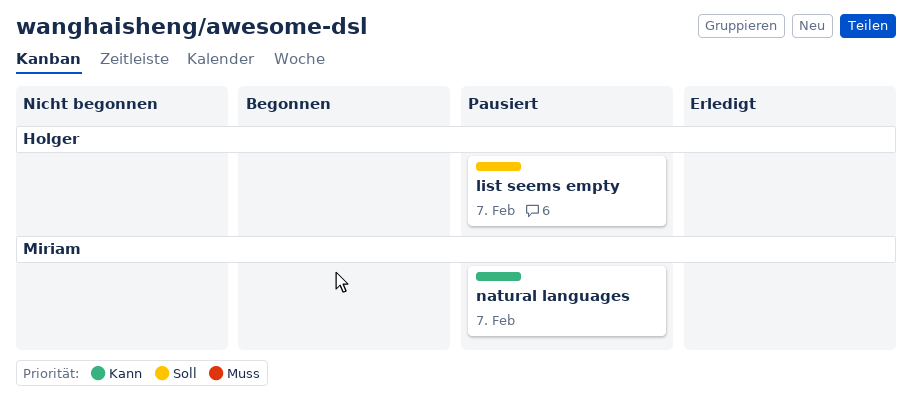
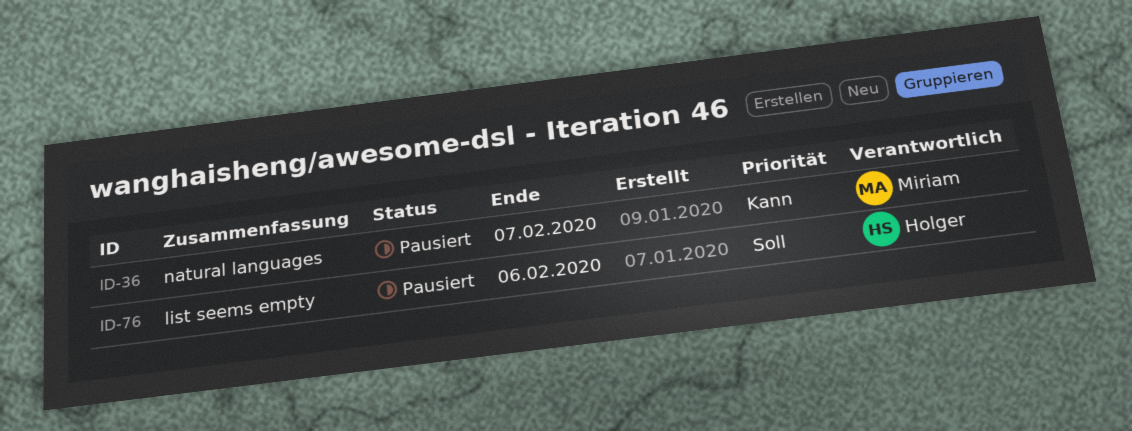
list seems empty, due: Feb 7 -> Feb 6

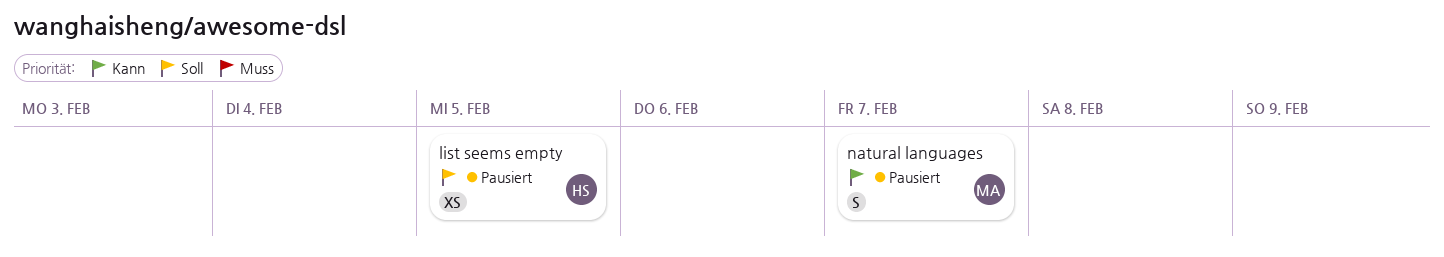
list seems empty, due: Feb 6 -> Feb 5

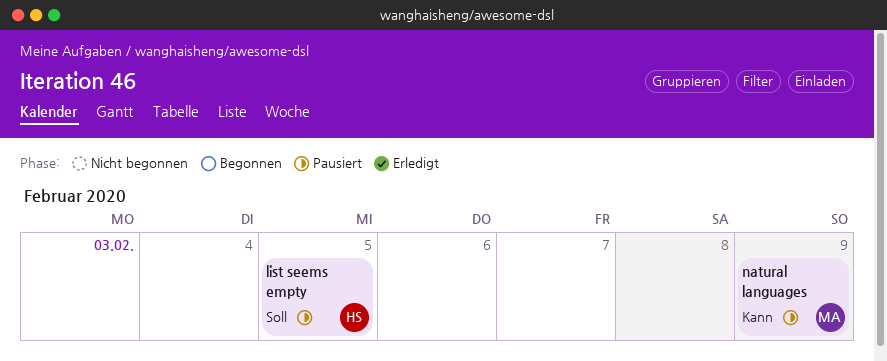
natural languages, due: Feb 7 -> Feb 9

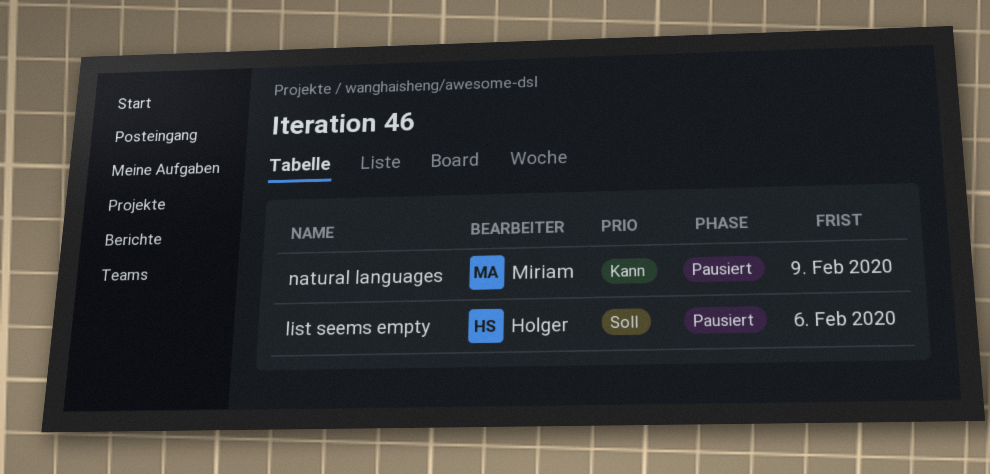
list seems empty, due: Feb 5 -> Feb 6

